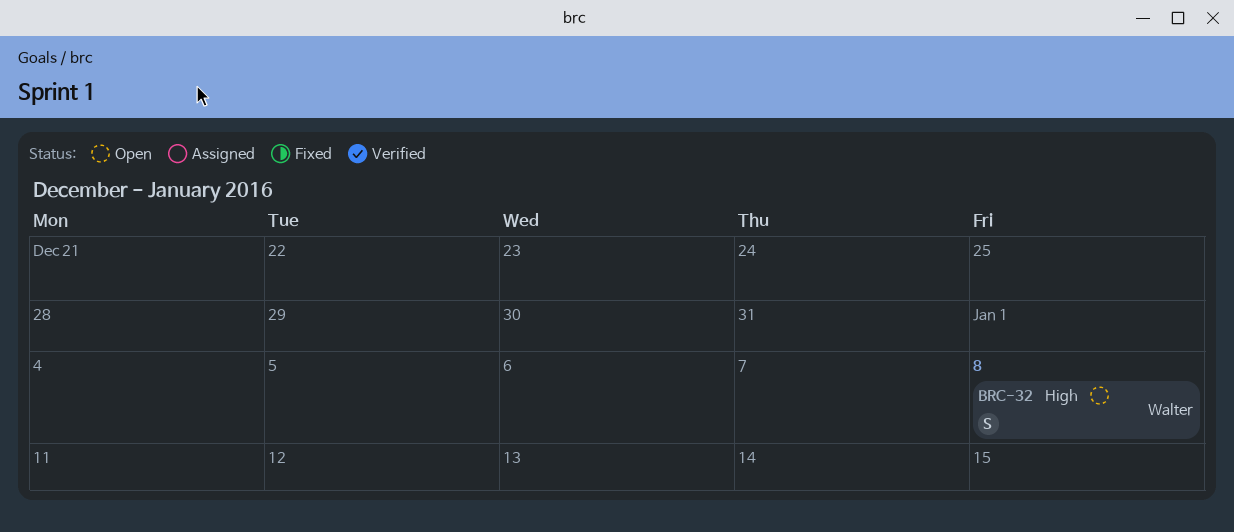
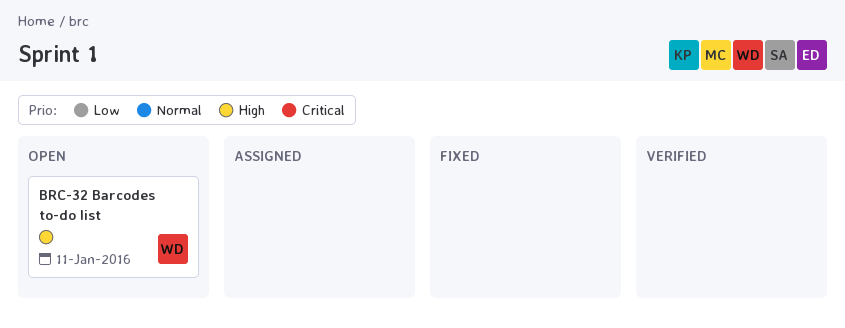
BRC-32, due: Jan 8 -> Jan 11

